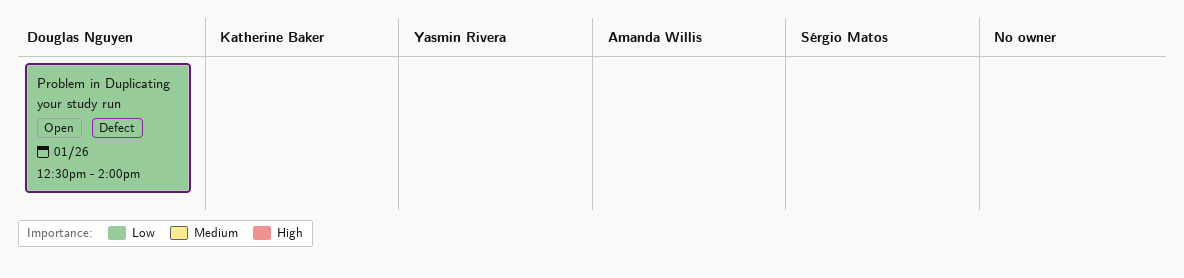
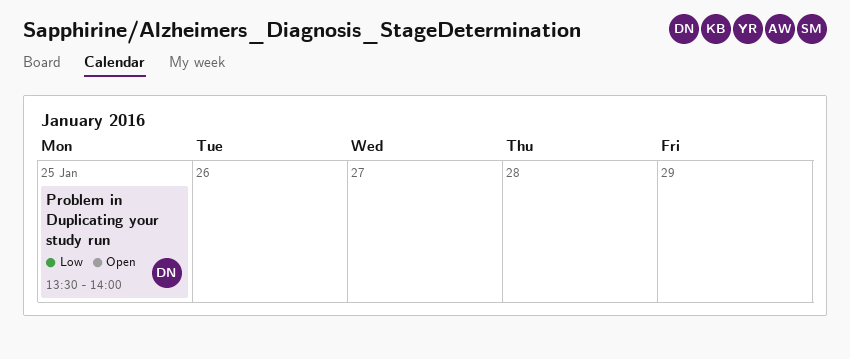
Problem in Duplicating your study run, day: Jan 26 -> Jan 25
Problem in Duplicating your study run, begins: 12:30 -> 13:30

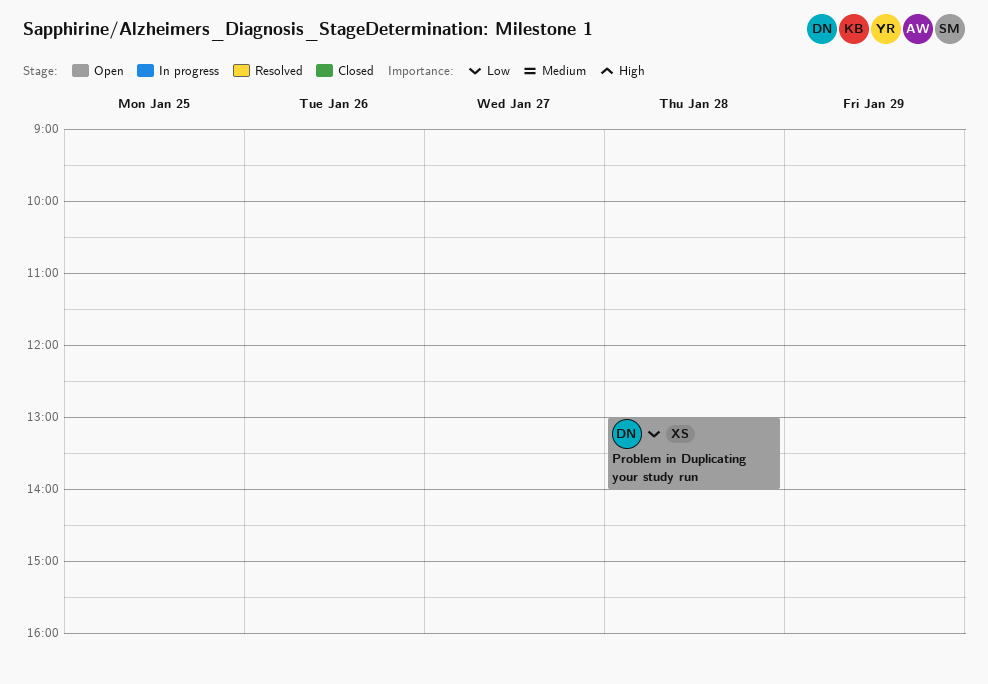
Problem in Duplicating your study run, day: Jan 25 -> Jan 28
Problem in Duplicating your study run, begins: 13:30 -> 13:00

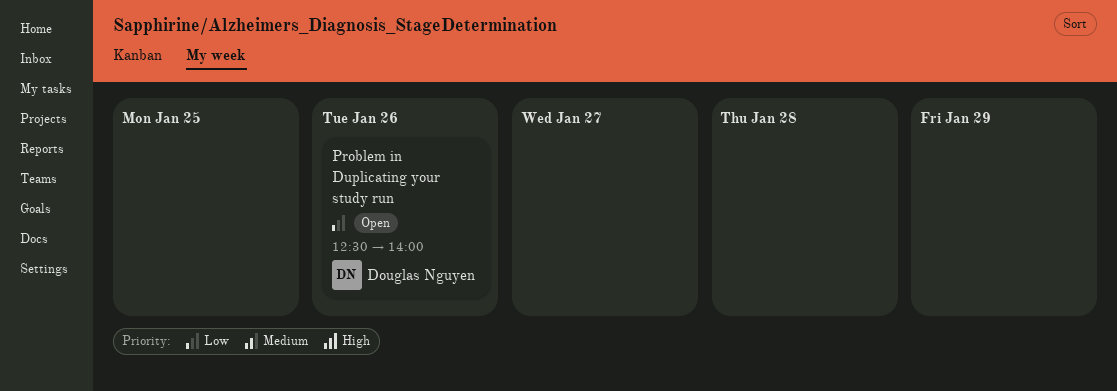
Problem in Duplicating your study run, day: Jan 28 -> Jan 26
Problem in Duplicating your study run, begins: 13:00 -> 12:30

